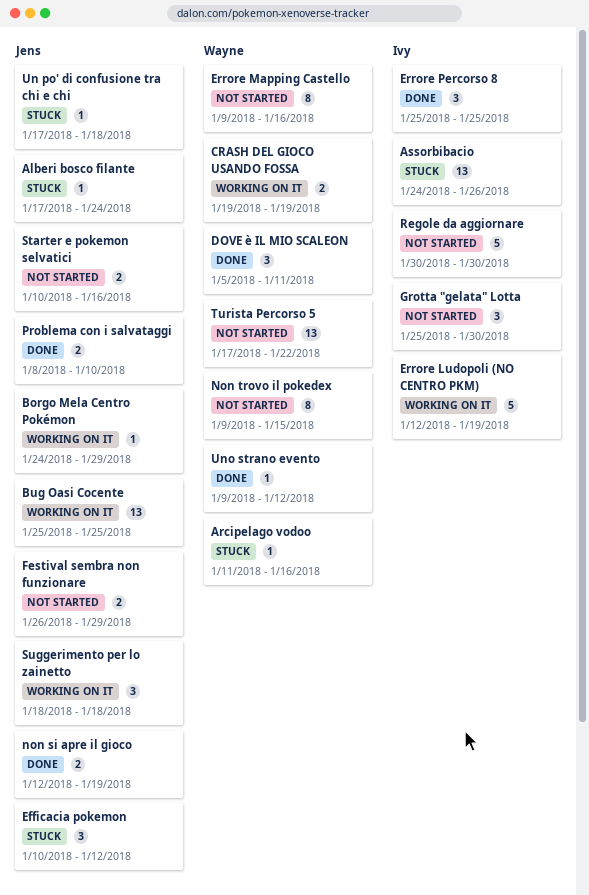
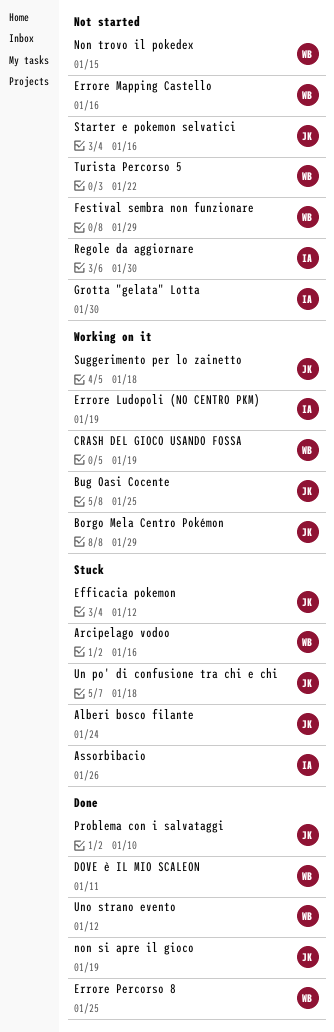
Errore Percorso 8, owner: Ivy -> Wayne
Festival sembra non funzionare, owner: Jens -> Wayne

